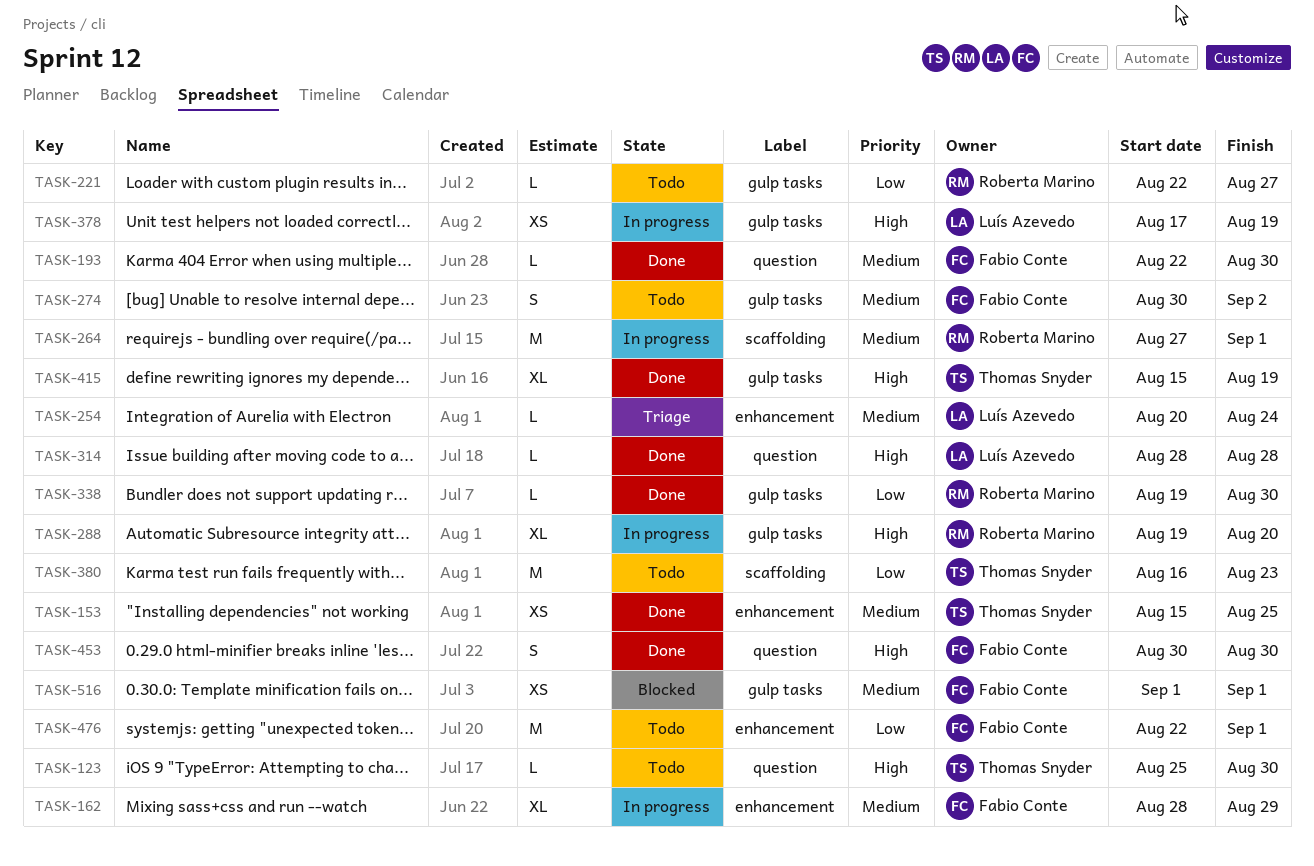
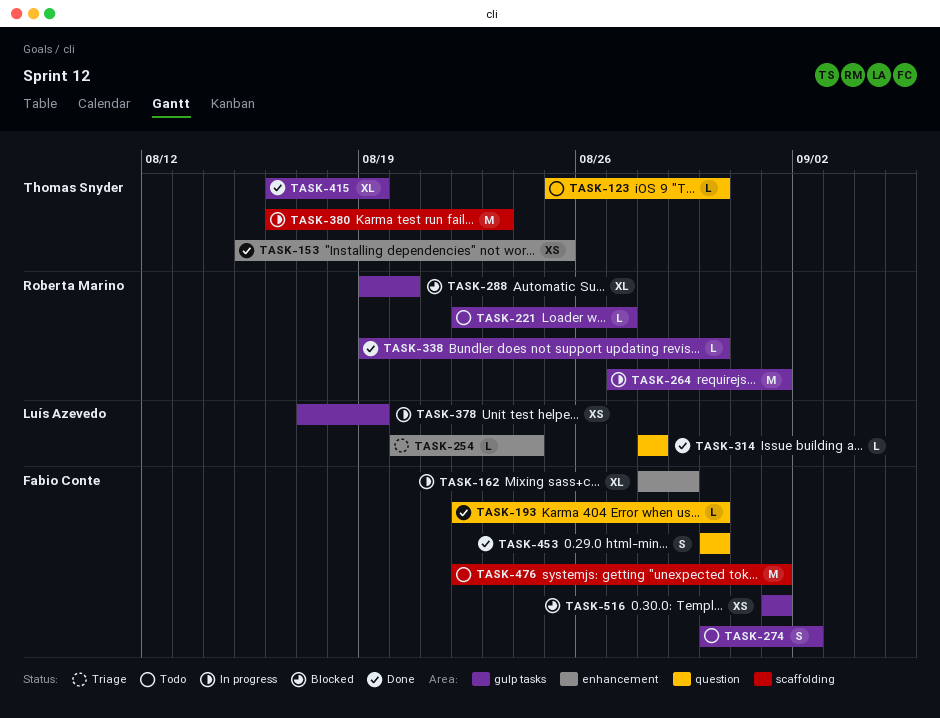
TASK-264, label: scaffolding -> gulp tasks
TASK-288, status: In progress -> Blocked
TASK-380, status: Todo -> In progress
TASK-415, start: Aug 15 -> Aug 16
TASK-476, label: enhancement -> scaffolding

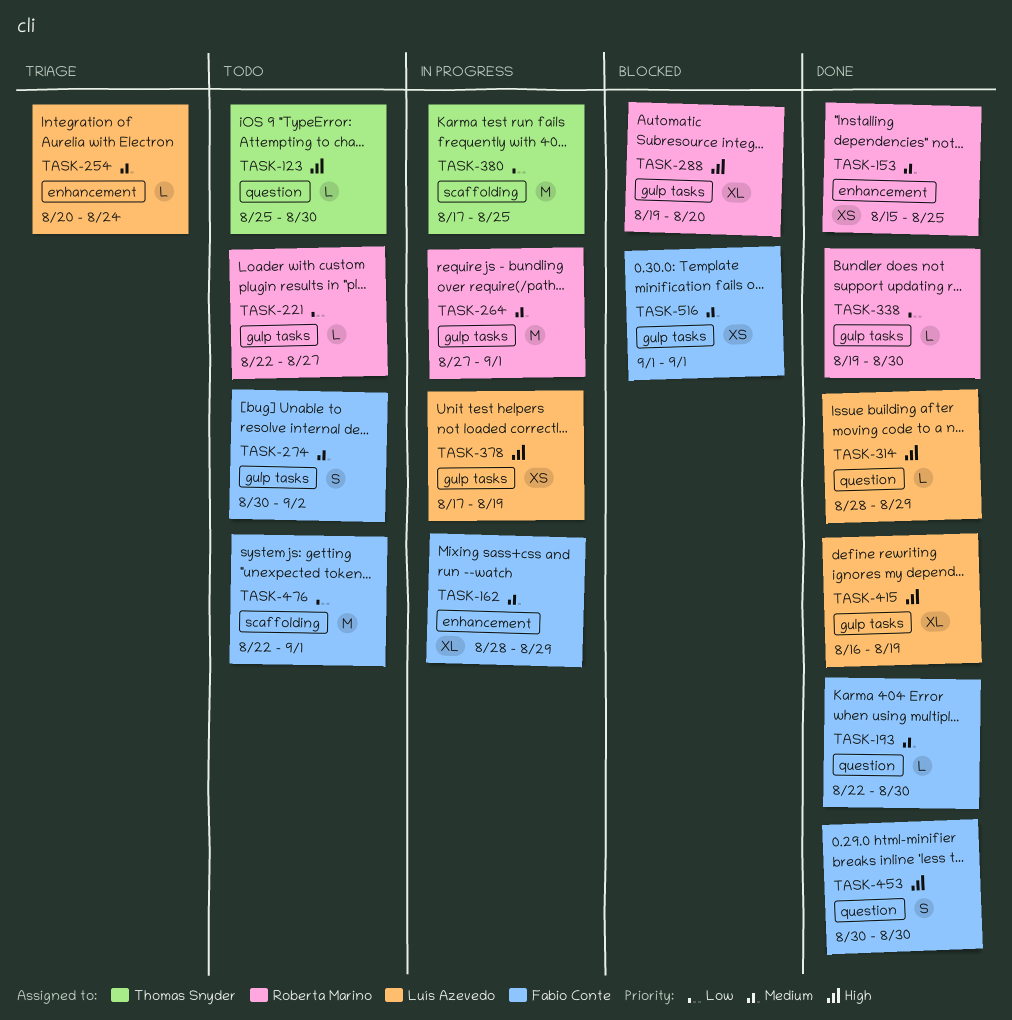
TASK-153, owner: Thomas Snyder -> Roberta Marino
TASK-314, due: Aug 28 -> Aug 29
TASK-380, start: Aug 16 -> Aug 17
TASK-380, due: Aug 23 -> Aug 25
TASK-415, owner: Thomas Snyder -> Luís Azevedo

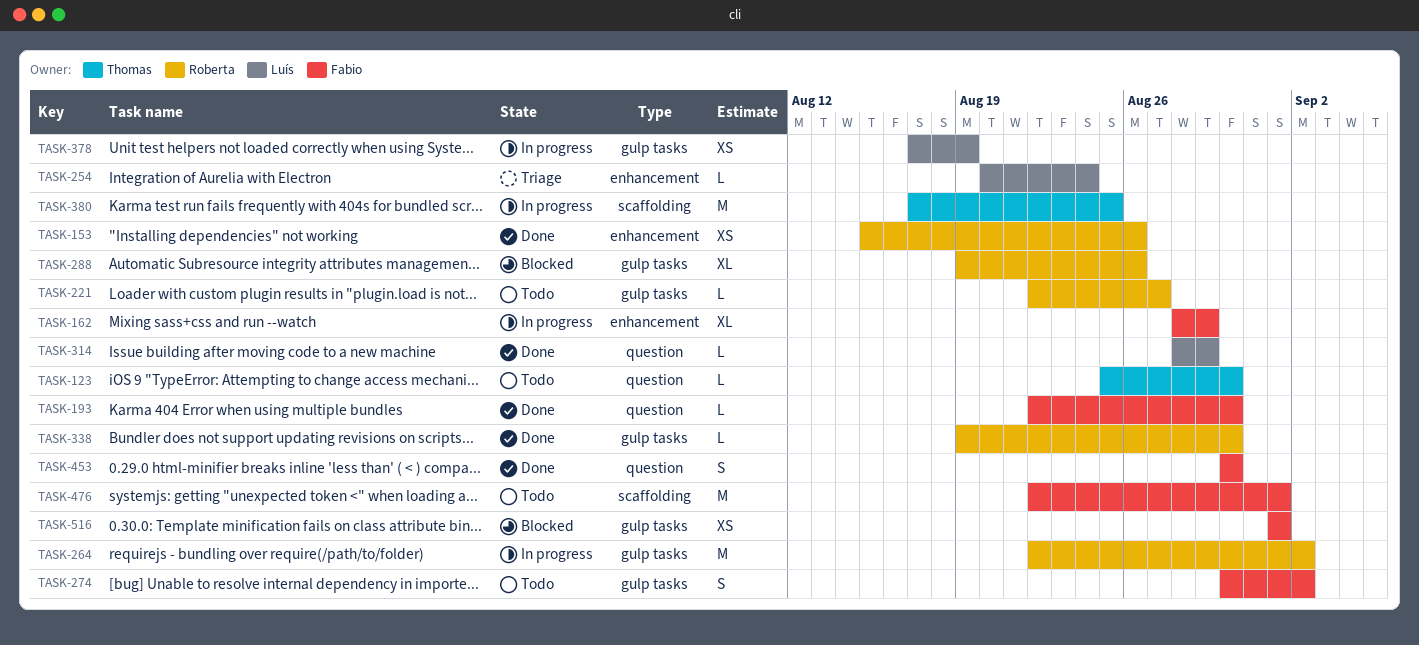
TASK-153, due: Aug 25 -> Aug 26
TASK-264, start: Aug 27 -> Aug 22
TASK-264, due: Sep 1 -> Sep 2
TASK-288, due: Aug 20 -> Aug 26
TASK-415: present -> none

